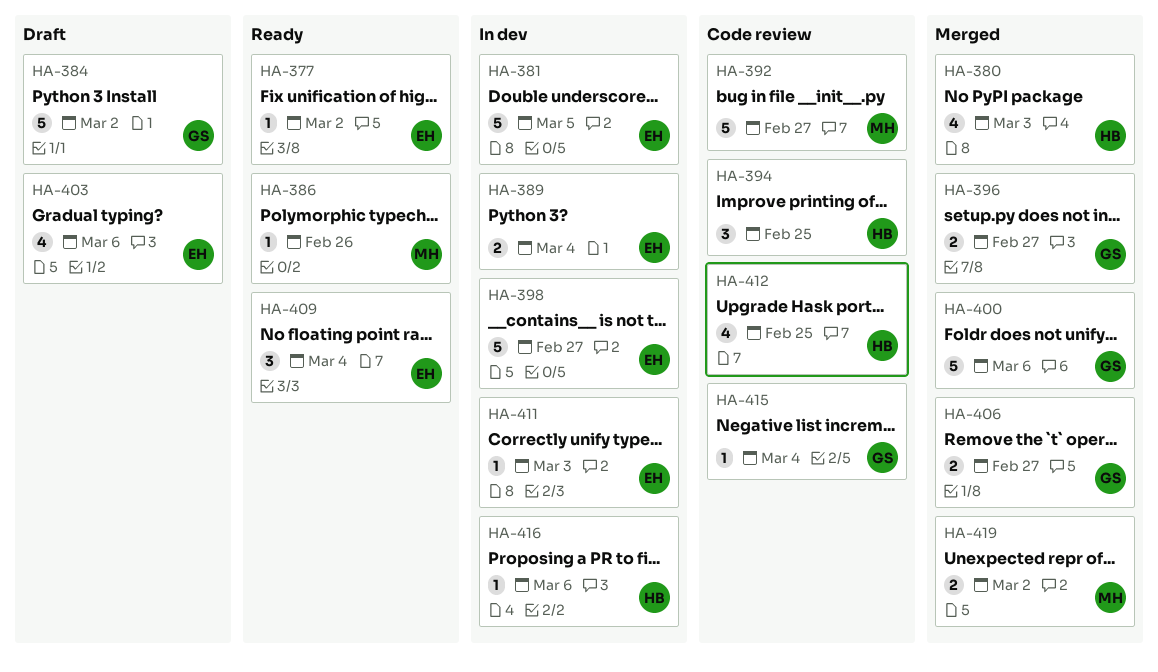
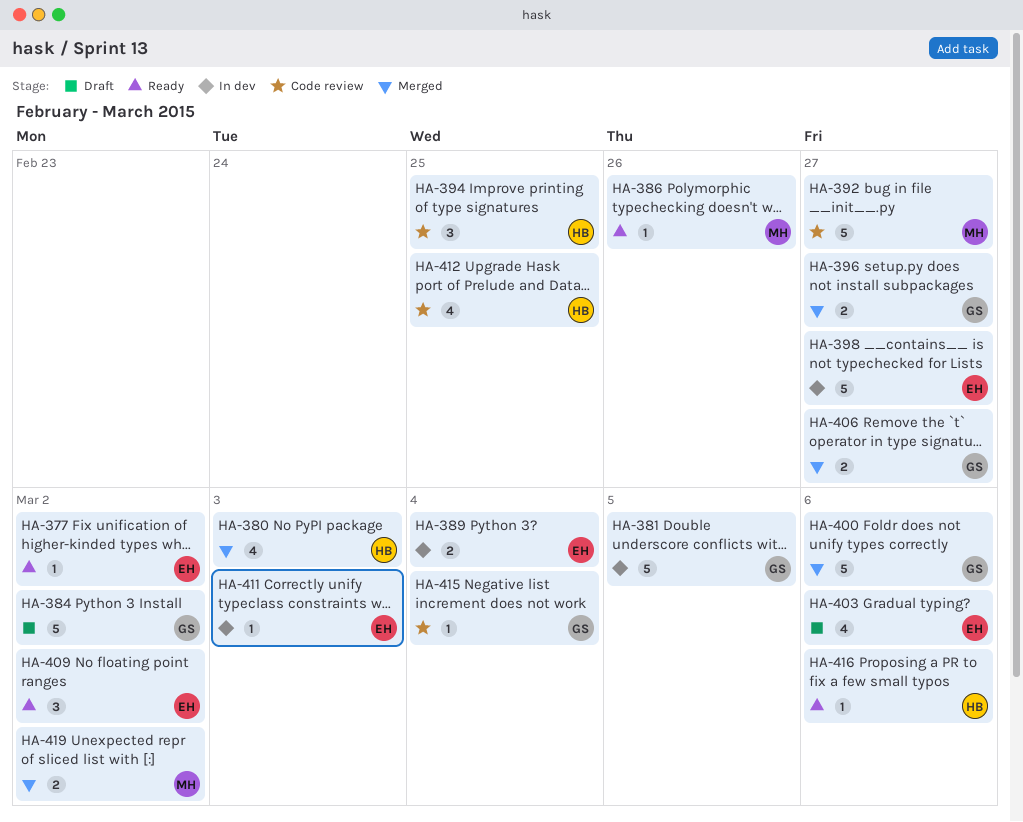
HA-381, owner: EH -> GS
HA-409, due: Mar 4 -> Mar 2
HA-416, status: In dev -> Ready

